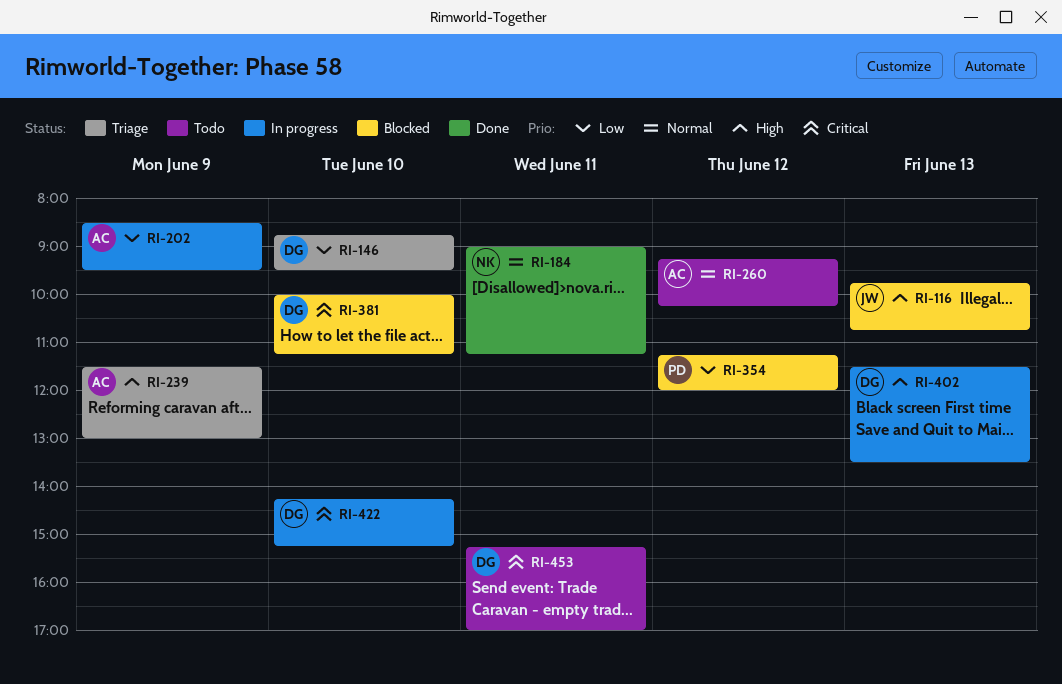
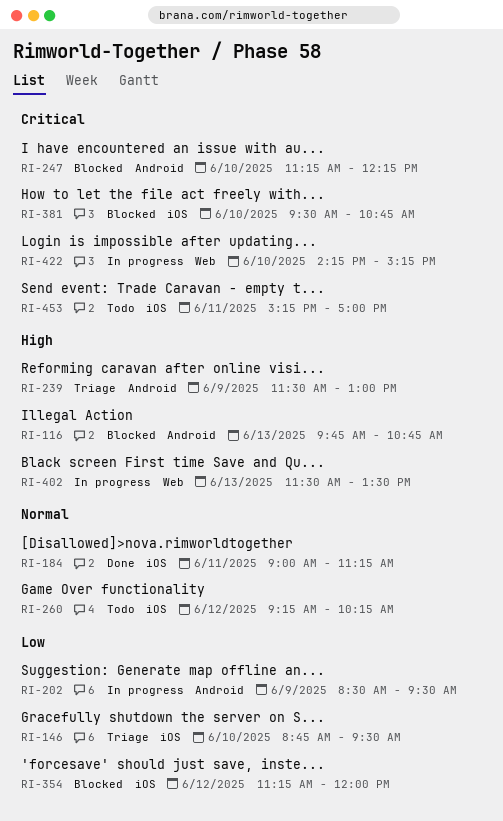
RI-247: none -> present
RI-381, begins: 10:00 -> 09:30
RI-381, ends: 11:15 -> 10:45

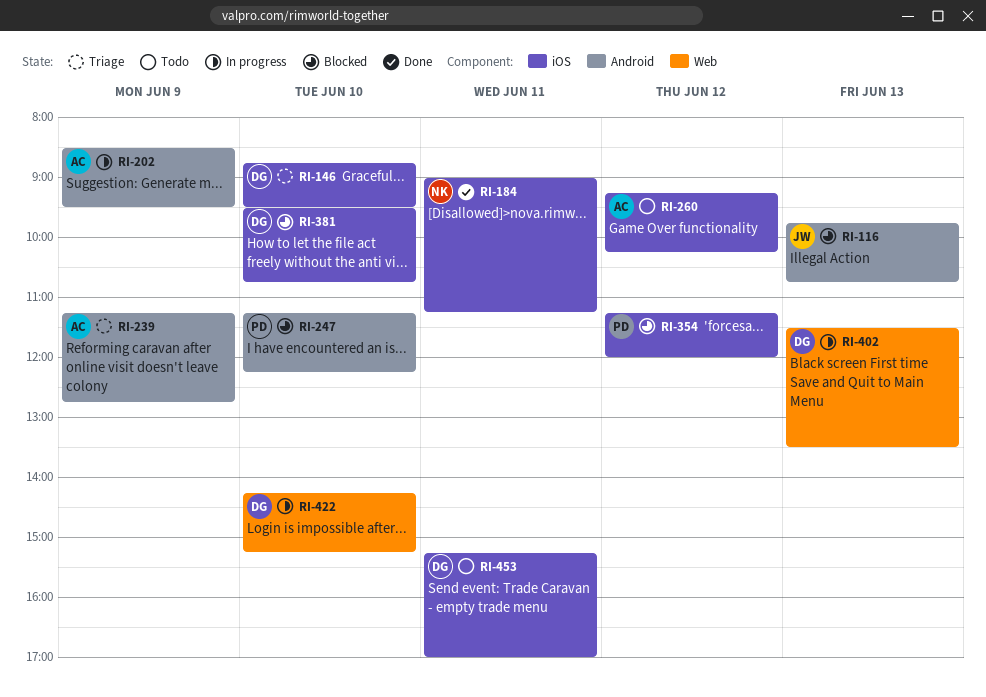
RI-239, begins: 11:30 -> 11:15
RI-239, ends: 13:00 -> 12:45

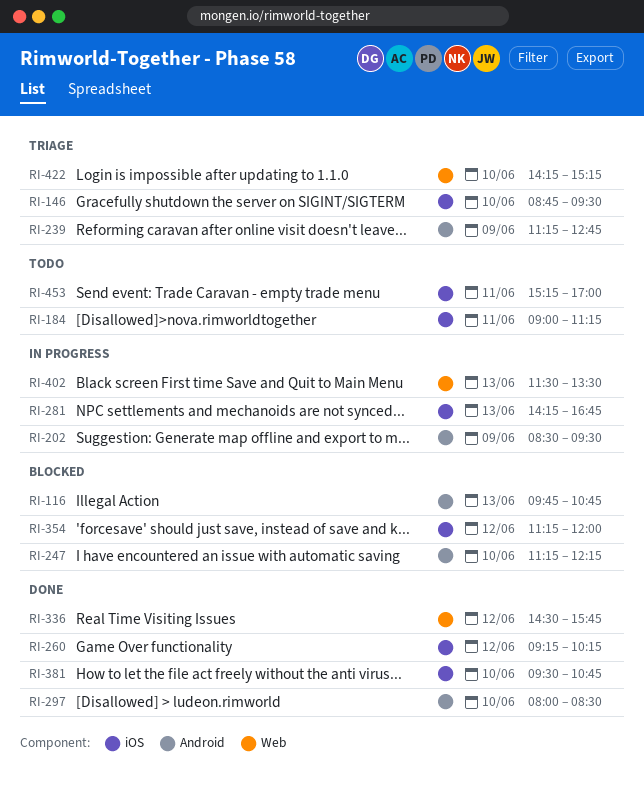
RI-184, status: Done -> Todo
RI-260, status: Todo -> Done
RI-281: none -> present
RI-297: none -> present
RI-336: none -> present
RI-381, status: Blocked -> Done
RI-422, status: In progress -> Triage

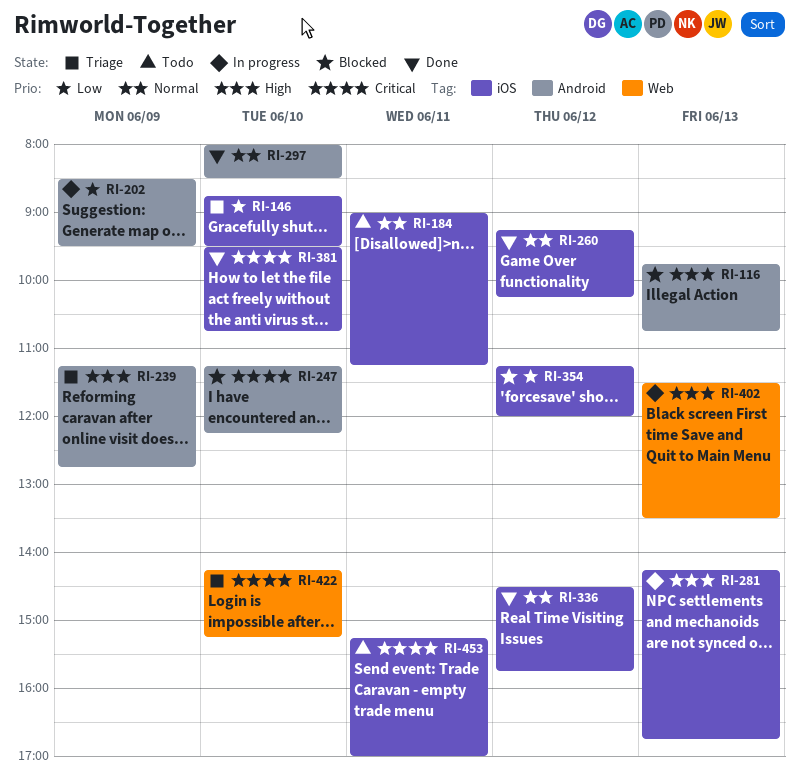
RI-336, label: Web -> iOS

